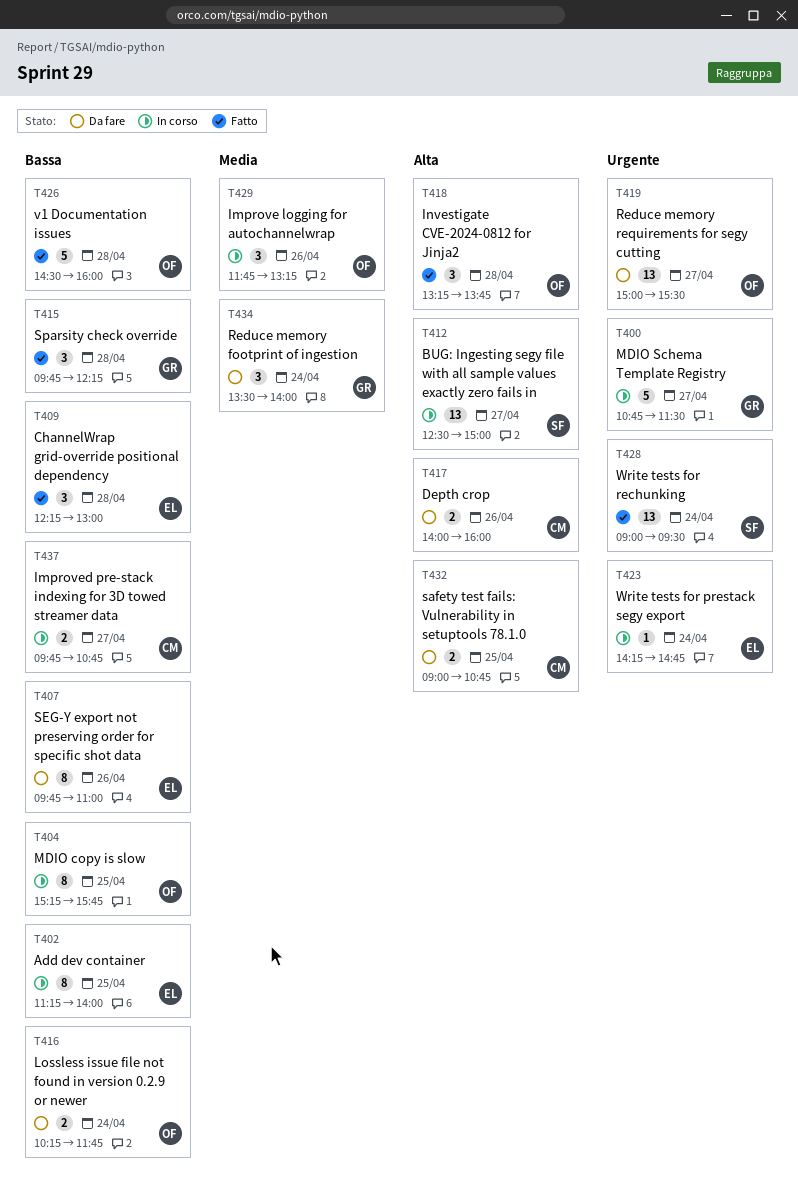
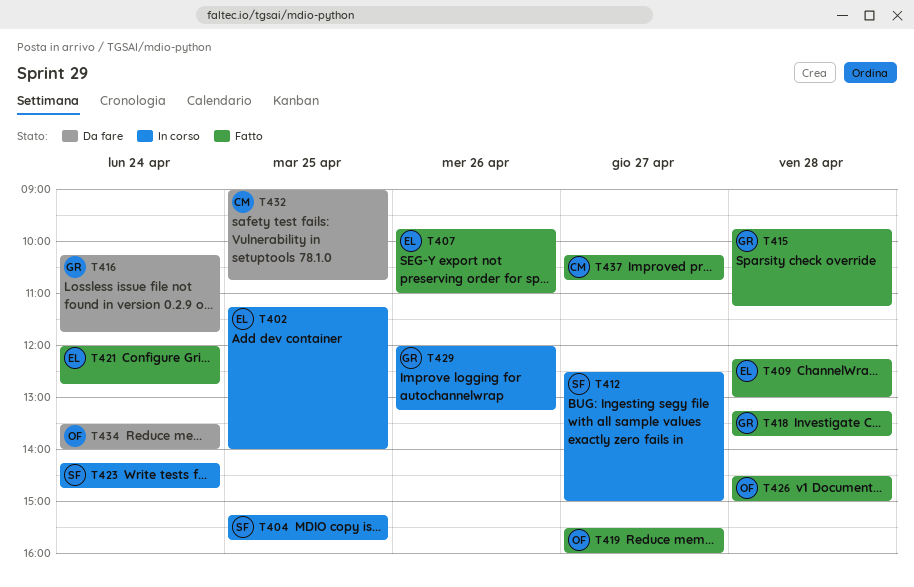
T400: present -> none
T404, owner: OF -> SF
T407, status: Da fare -> Fatto
T415, ends: 12:15 -> 11:15
T416, owner: OF -> GR
T417: present -> none
T418, owner: OF -> GR
T419, status: Da fare -> Fatto
T419, begins: 15:00 -> 15:30
T419, ends: 15:30 -> 16:00
T421: none -> present
T423, owner: EL -> SF
T426, ends: 16:00 -> 15:00
T428: present -> none
T429, owner: OF -> GR
T429, begins: 11:45 -> 12:00
T434, owner: GR -> OF
T437, status: In corso -> Fatto
T437, begins: 09:45 -> 10:15

